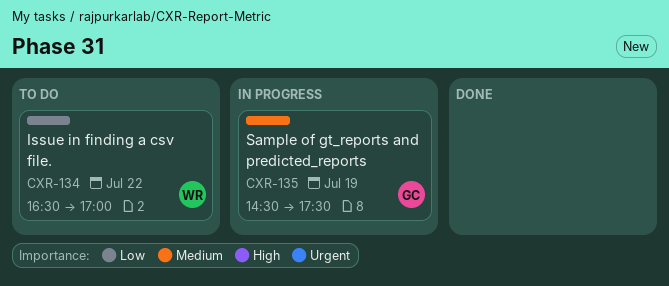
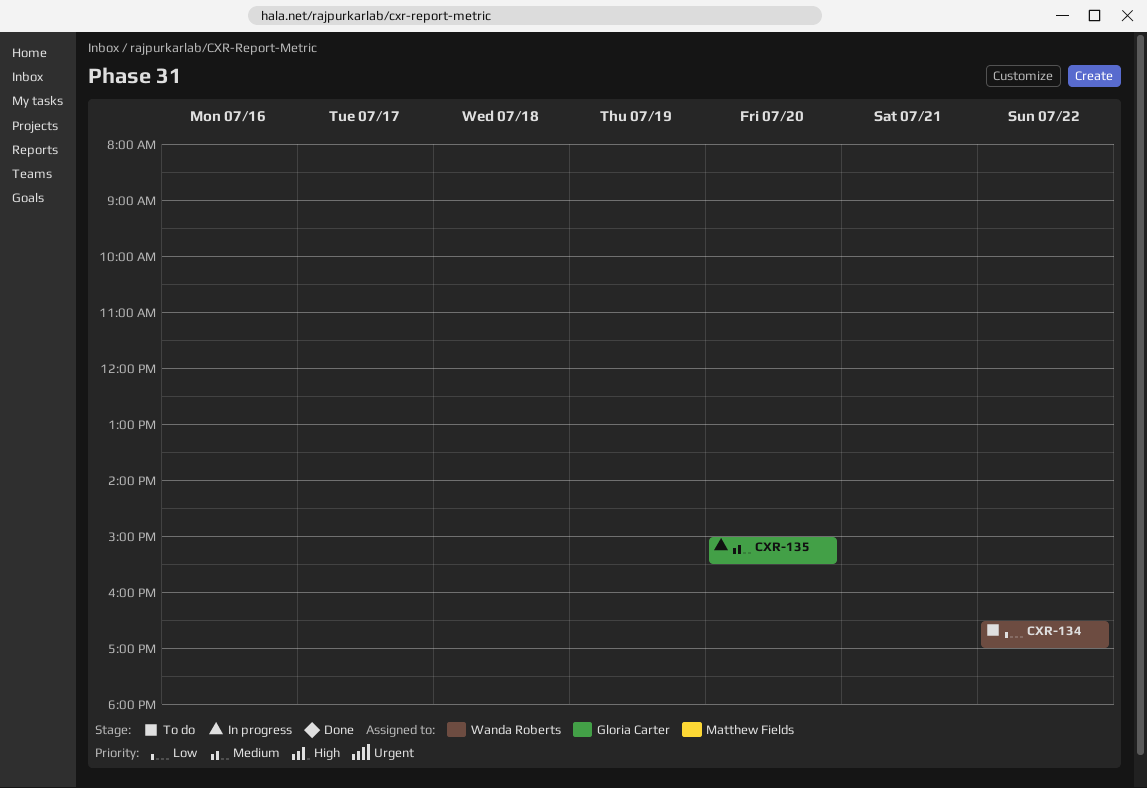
CXR-135, day: Jul 19 -> Jul 20
CXR-135, begins: 14:30 -> 15:00
CXR-135, ends: 17:30 -> 15:30

